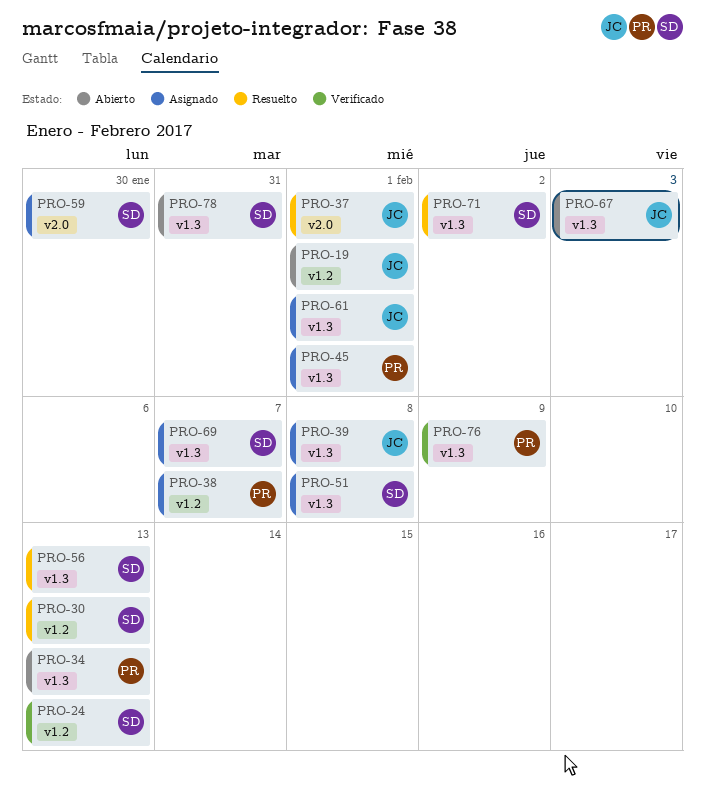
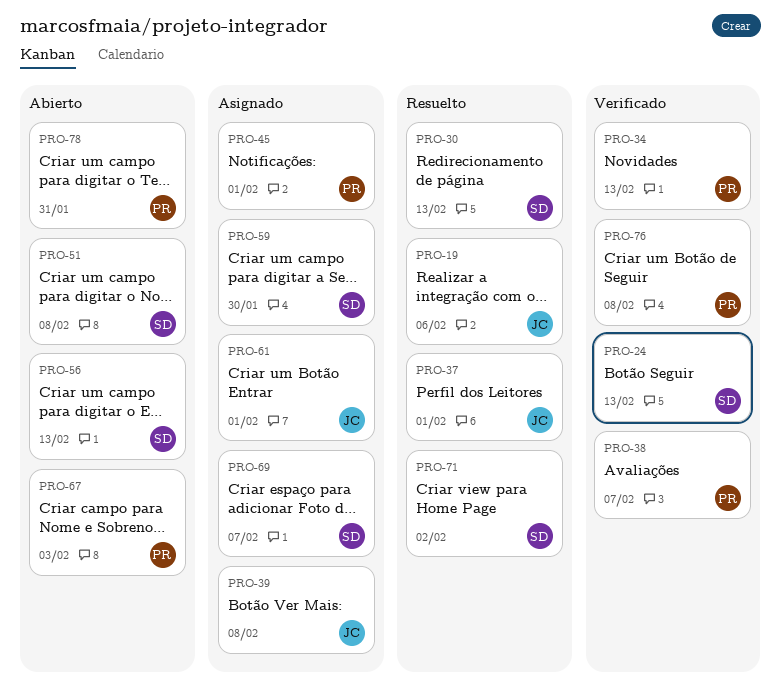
PRO-19, status: Abierto -> Resuelto
PRO-19, due: Feb 1 -> Feb 6
PRO-34, status: Abierto -> Verificado
PRO-38, status: Asignado -> Verificado
PRO-51, status: Asignado -> Abierto
PRO-56, status: Resuelto -> Abierto
PRO-67, owner: JC -> PR
PRO-76, due: Feb 9 -> Feb 8
PRO-78, owner: SD -> PR

